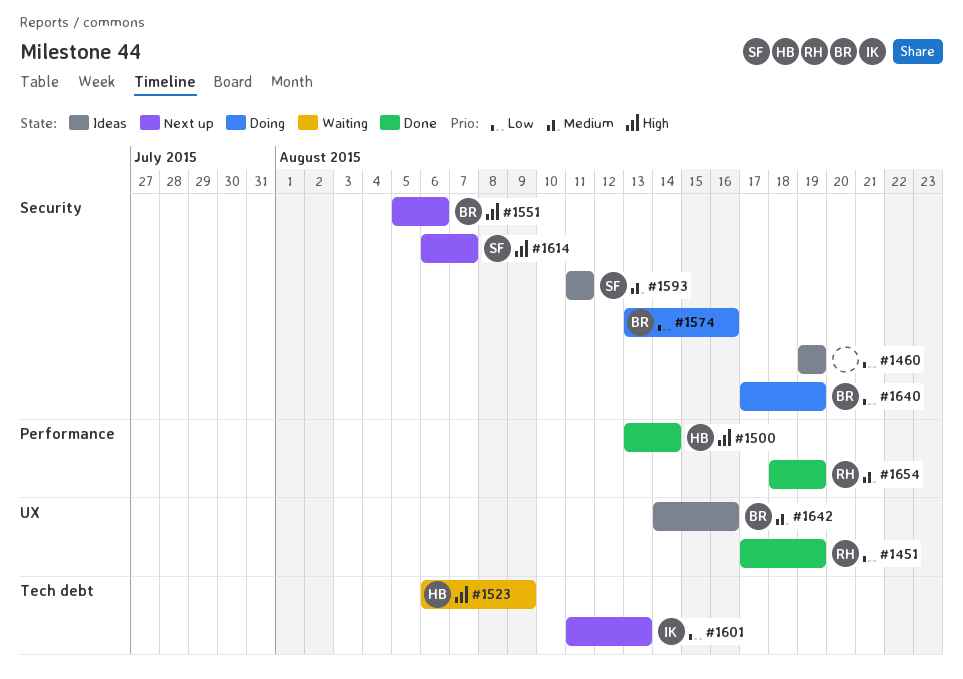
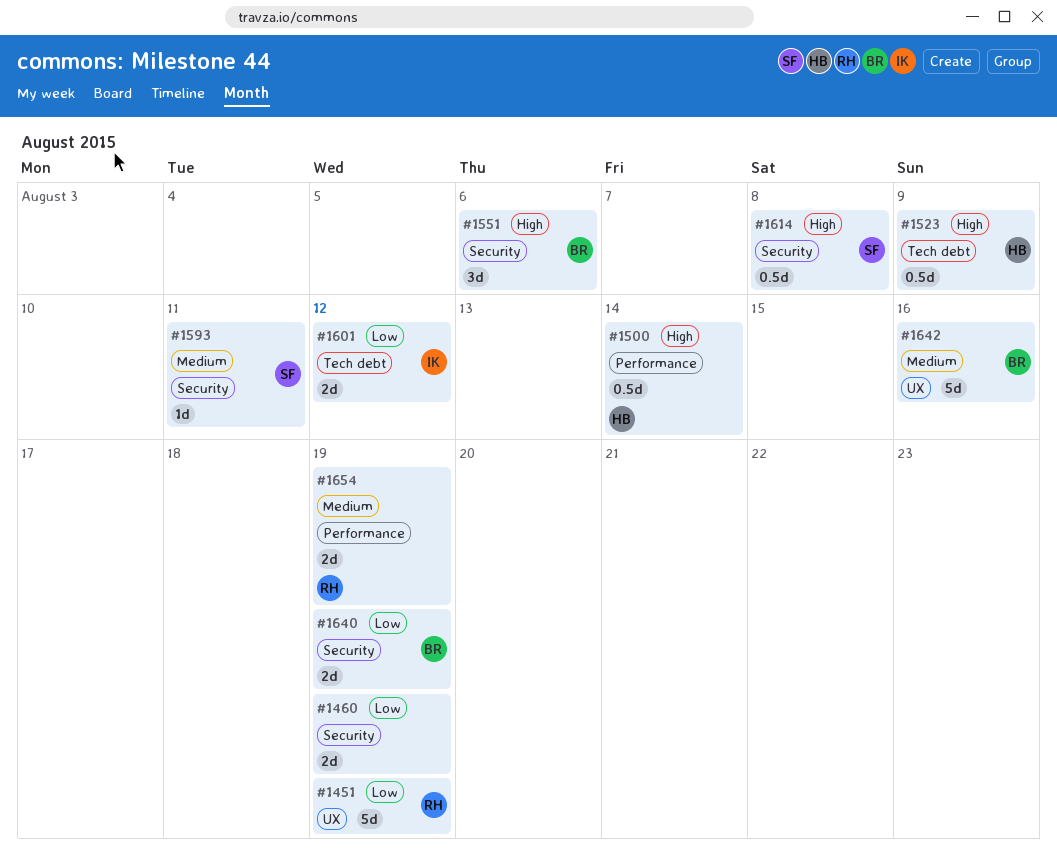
#1574: present -> none
#1601, due: Aug 13 -> Aug 12
#1614, due: Aug 7 -> Aug 8

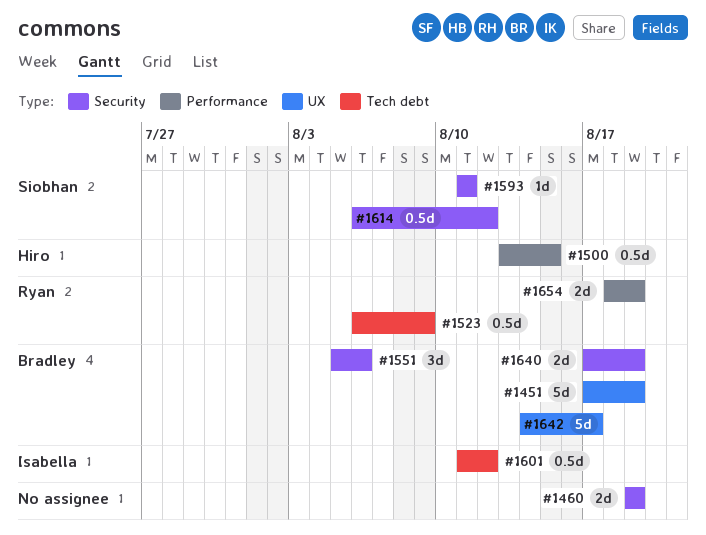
#1451, owner: Ryan -> Bradley
#1500, due: Aug 14 -> Aug 15
#1523, owner: Hiro -> Ryan
#1601, estimate: 2d -> 0.5d
#1614, due: Aug 8 -> Aug 12
#1642, due: Aug 16 -> Aug 17

